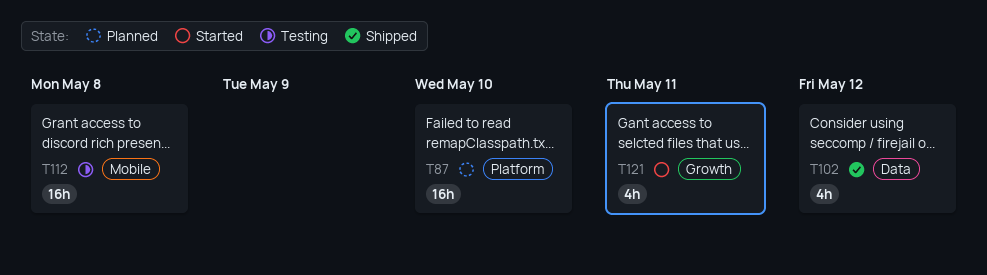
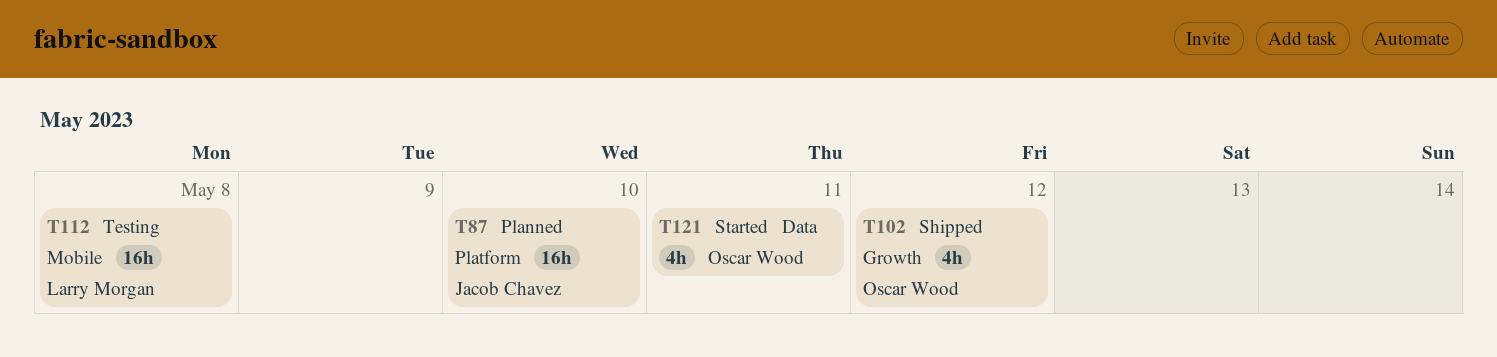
T102, label: Data -> Growth
T121, label: Growth -> Data

